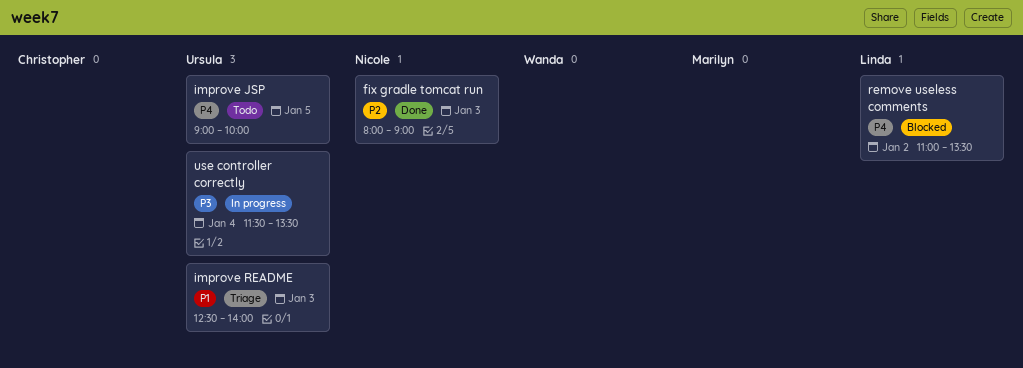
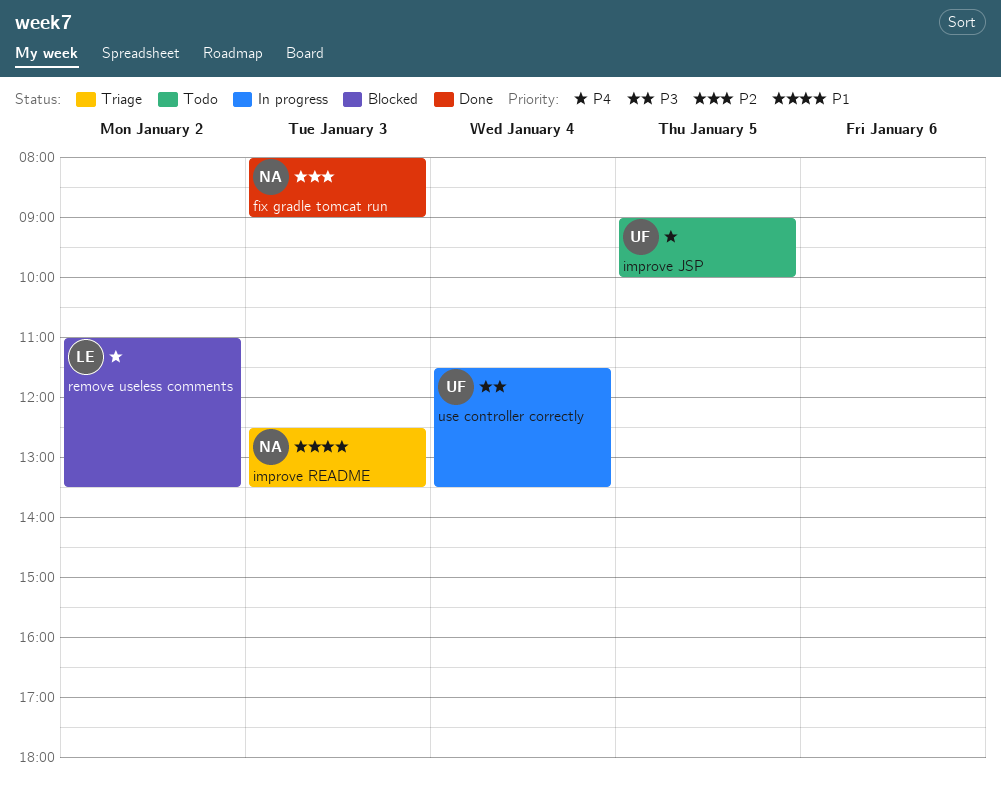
improve README, owner: Ursula -> Nicole
improve README, ends: 14:00 -> 13:30

